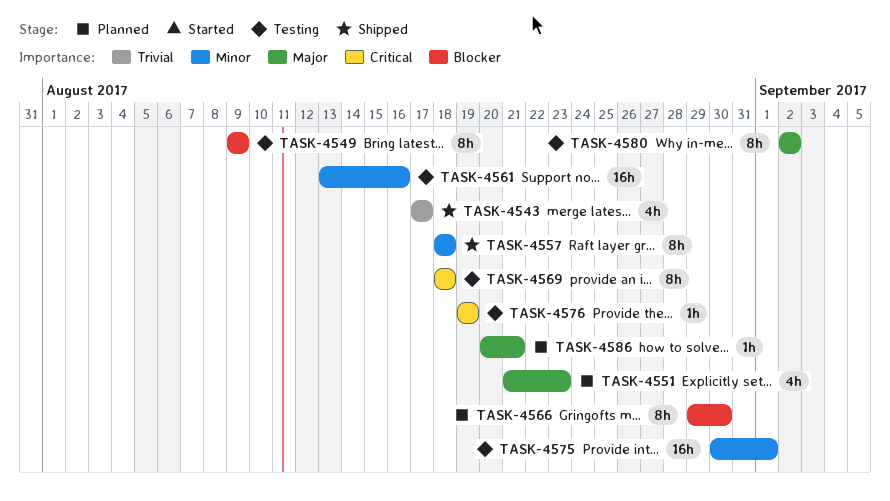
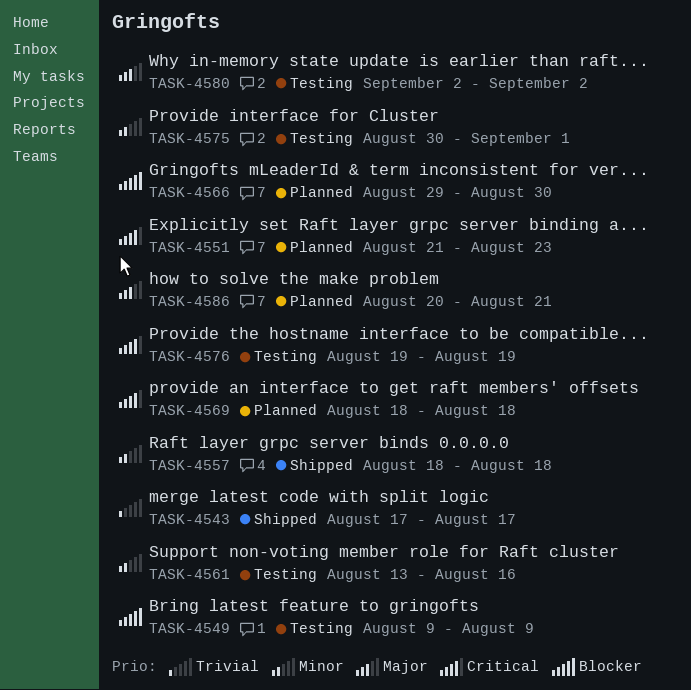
TASK-4551, priority: Major -> Critical
TASK-4569, status: Testing -> Planned

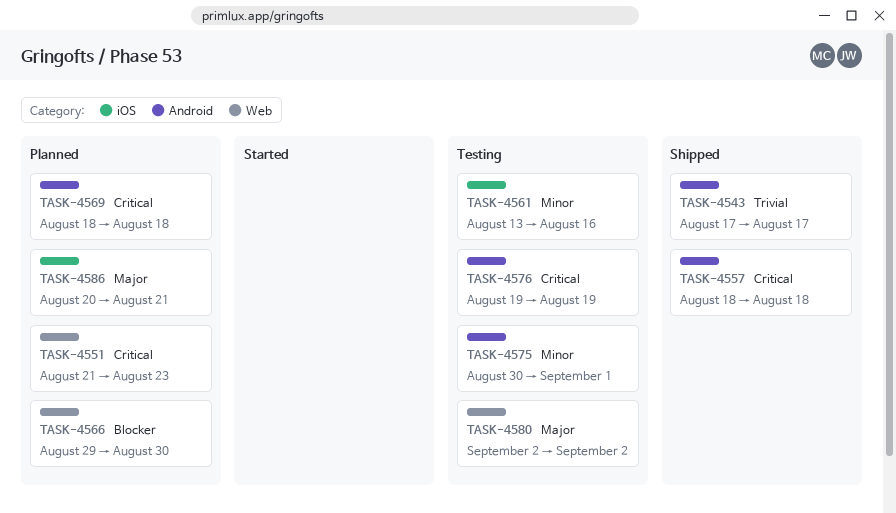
TASK-4549: present -> none
TASK-4557, priority: Minor -> Critical

